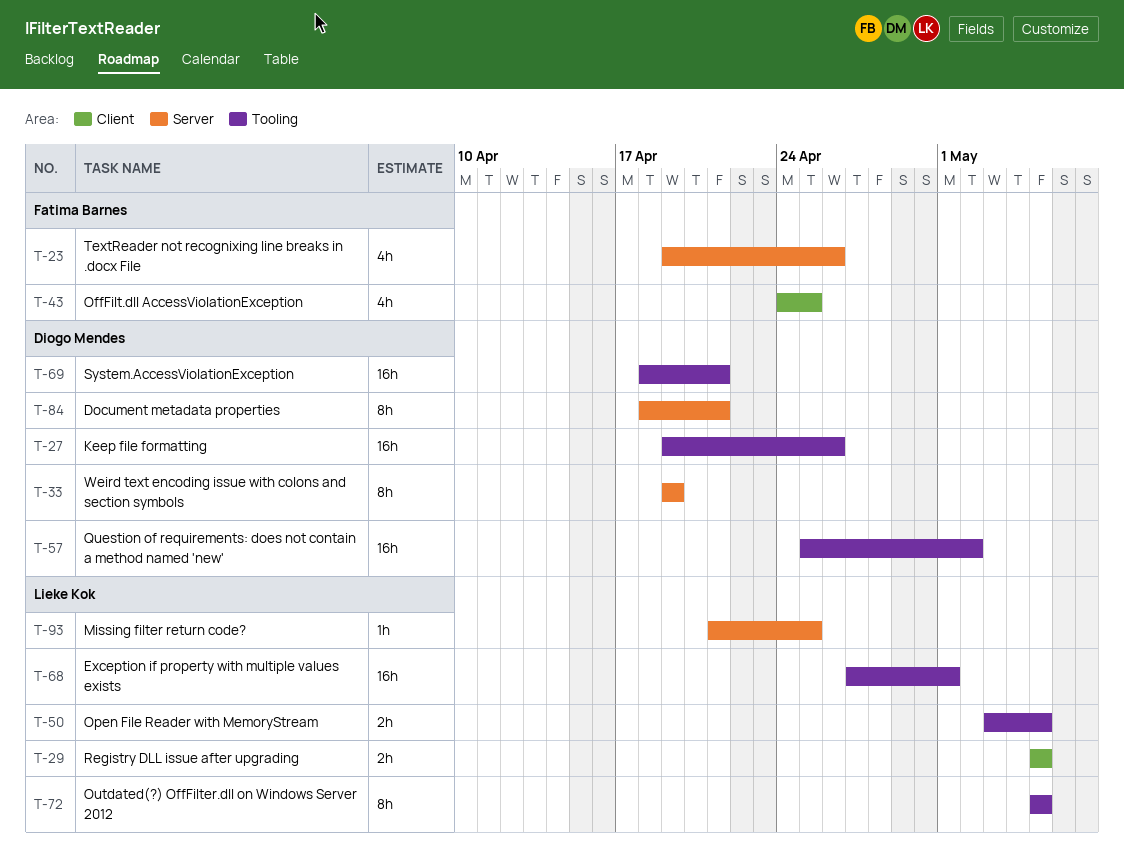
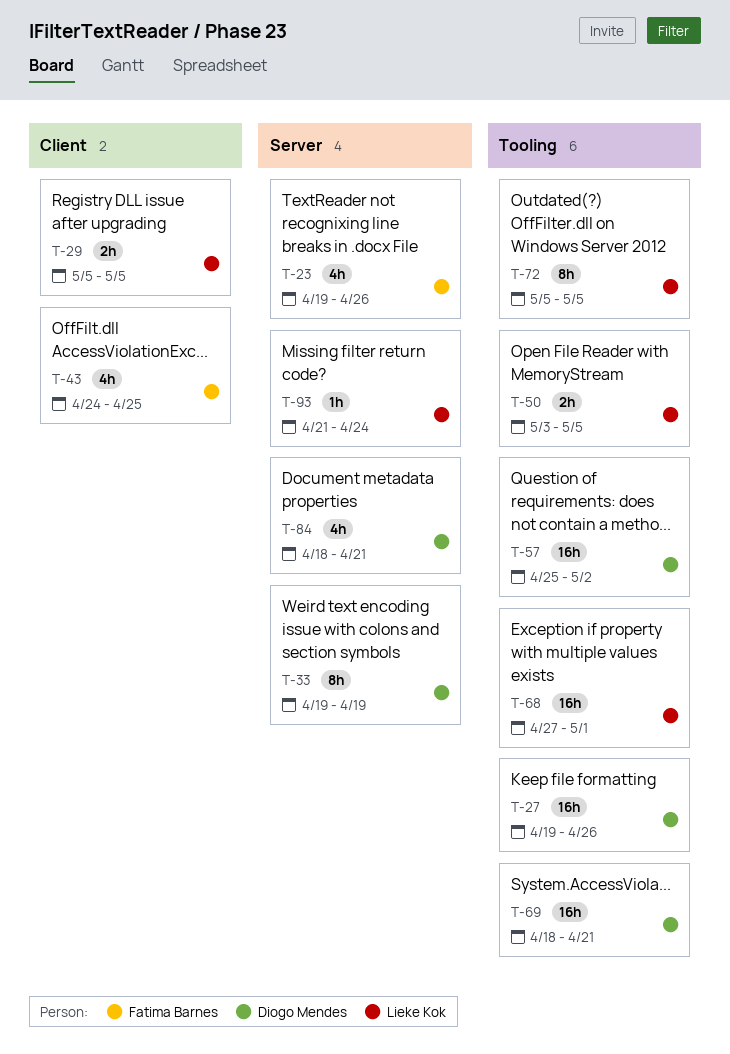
T-84, estimate: 8h -> 4h
T-93, due: Apr 25 -> Apr 24

